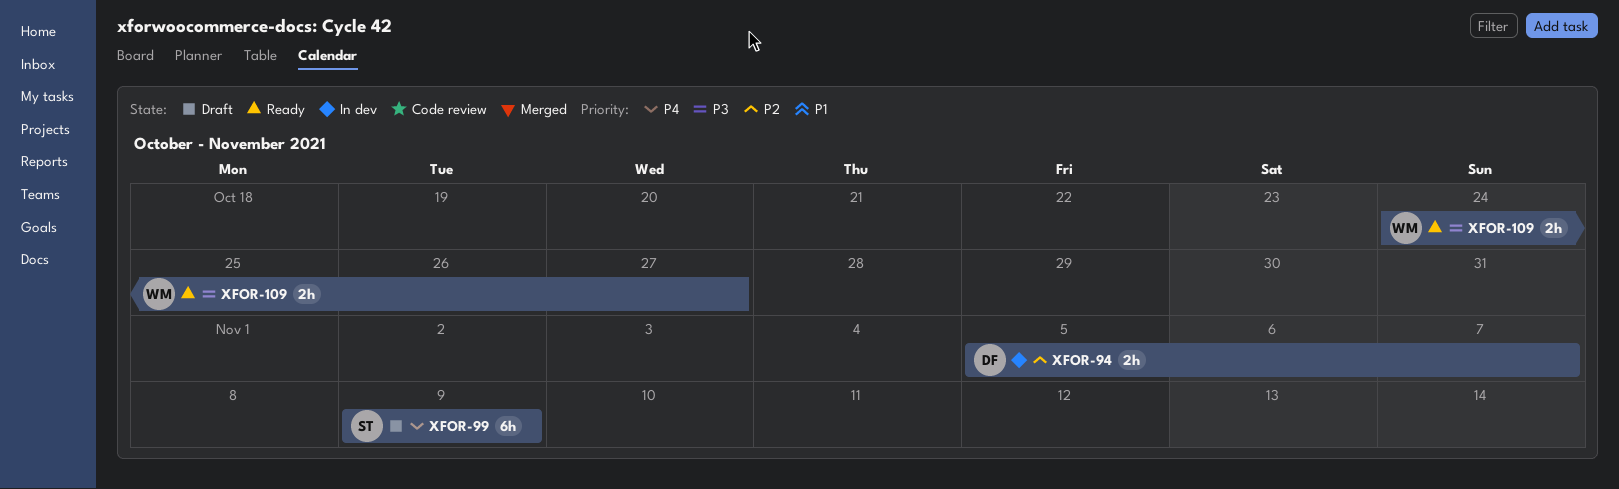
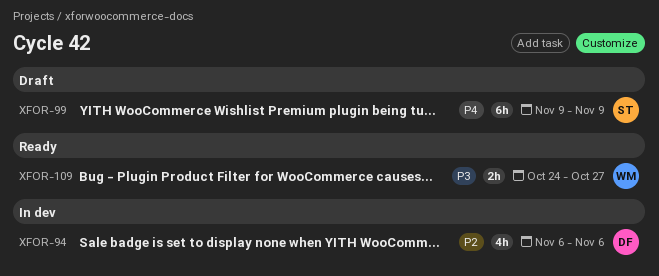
XFOR-94, estimate: 2h -> 4h
XFOR-94, start: Nov 5 -> Nov 6
XFOR-94, due: Nov 7 -> Nov 6

